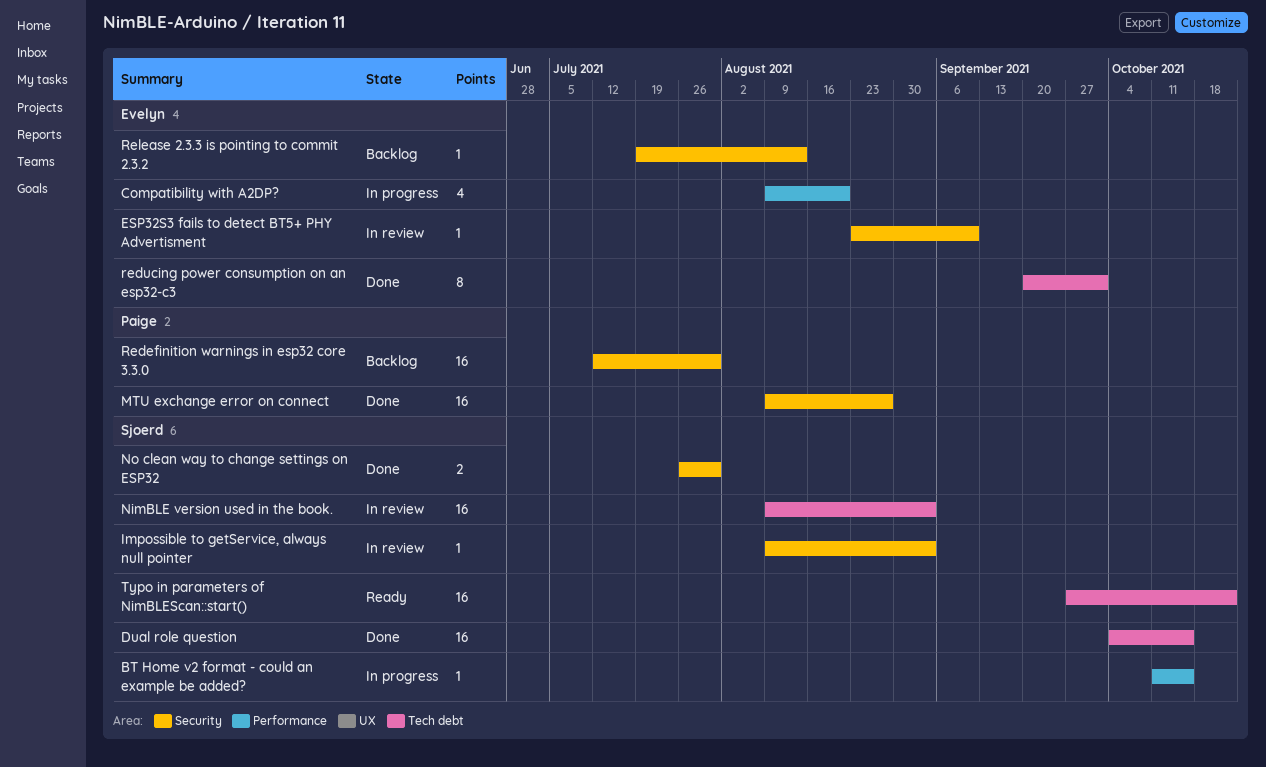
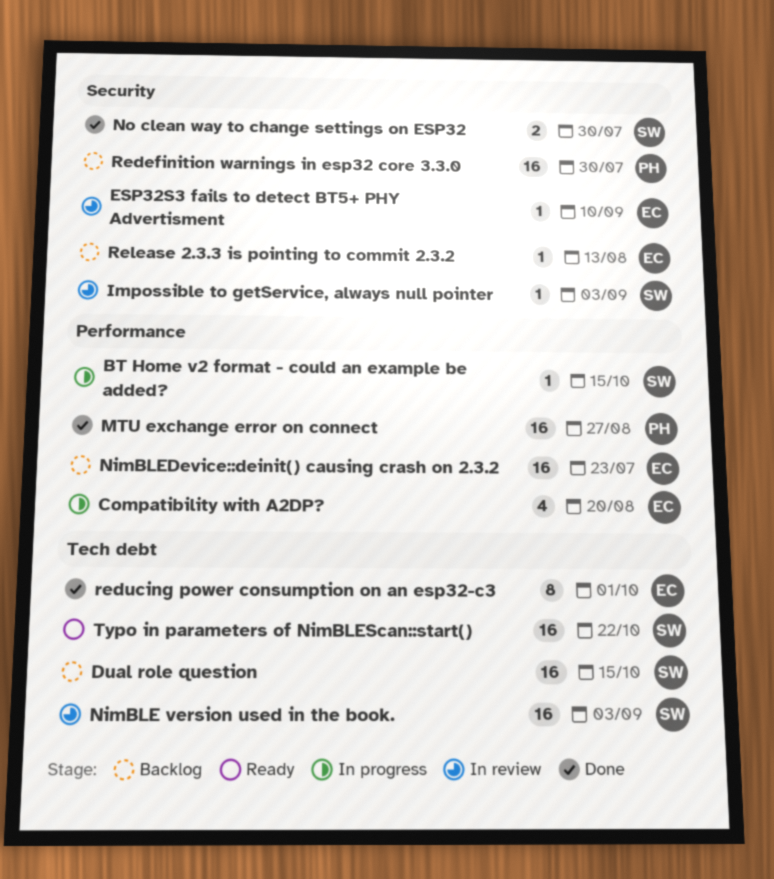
Dual role question, status: Done -> Backlog
MTU exchange error on connect, label: Security -> Performance
NimBLEDevice::deinit() causing crash on 2.3.2: none -> present

